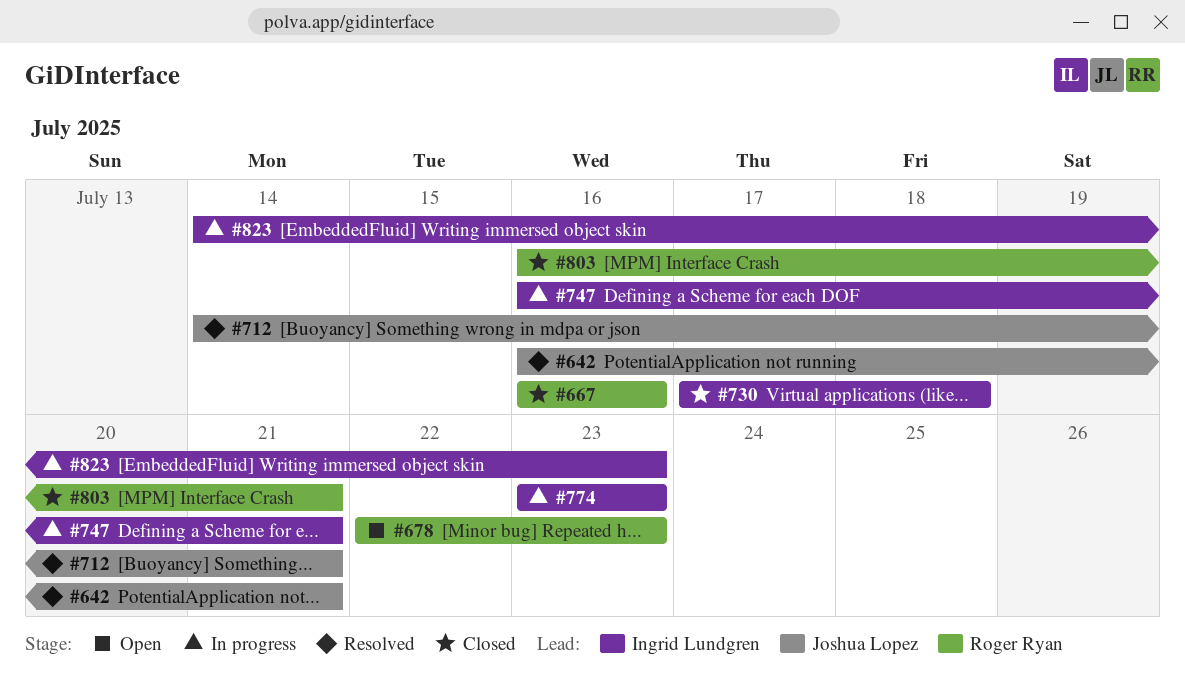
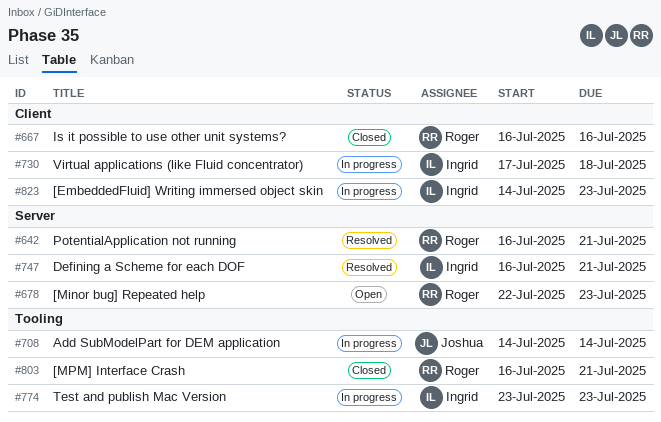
#642, owner: Joshua Lopez -> Roger Ryan
#708: none -> present
#712: present -> none
#730, status: Closed -> In progress
#747, status: In progress -> Resolved

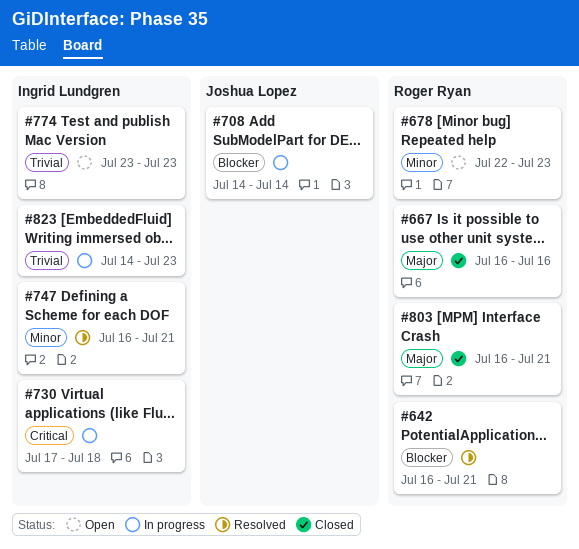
#774, status: In progress -> Open

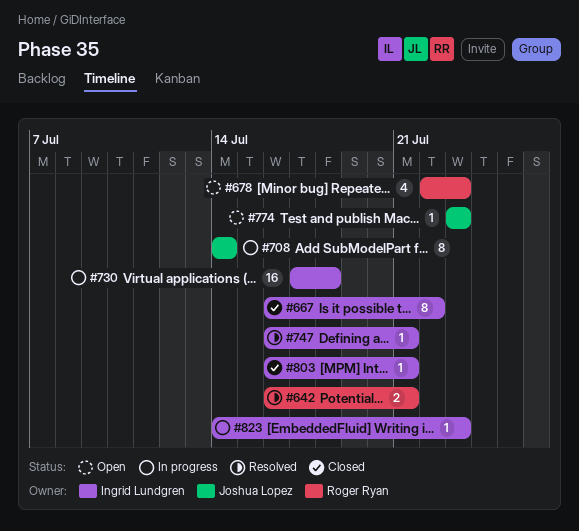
#667, owner: Roger Ryan -> Ingrid Lundgren
#667, due: Jul 16 -> Jul 22
#774, owner: Ingrid Lundgren -> Joshua Lopez
#803, owner: Roger Ryan -> Ingrid Lundgren

